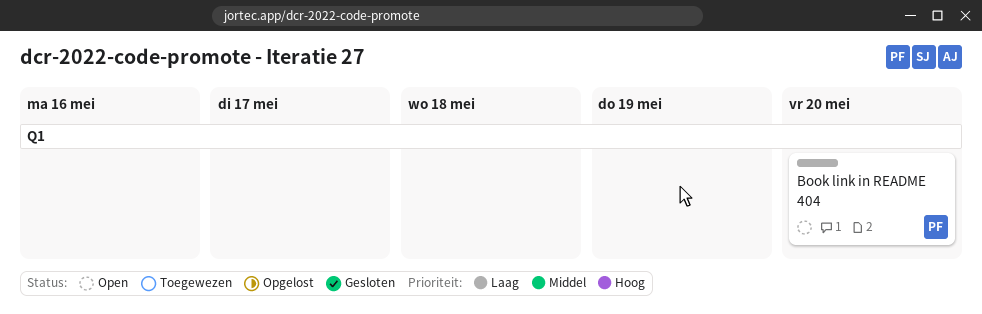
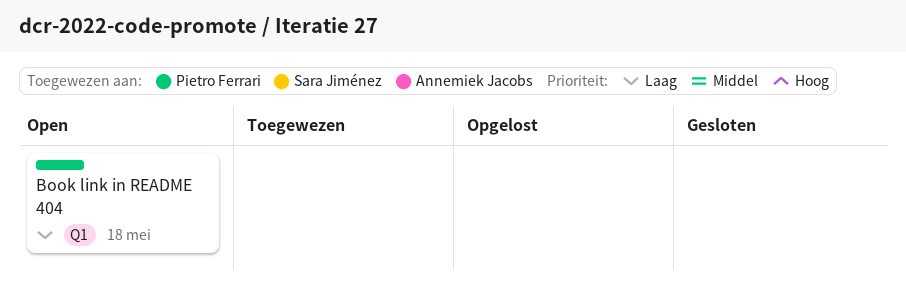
Book link in README 404, due: May 20 -> May 18

